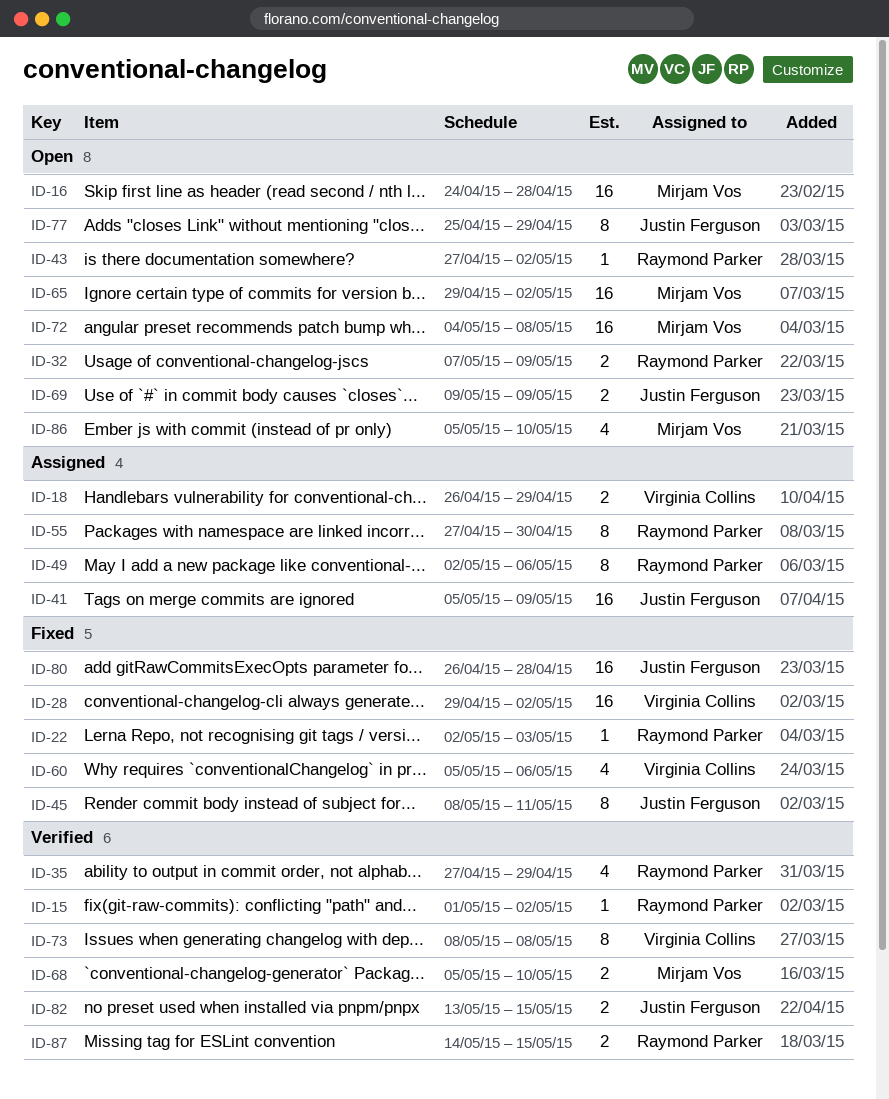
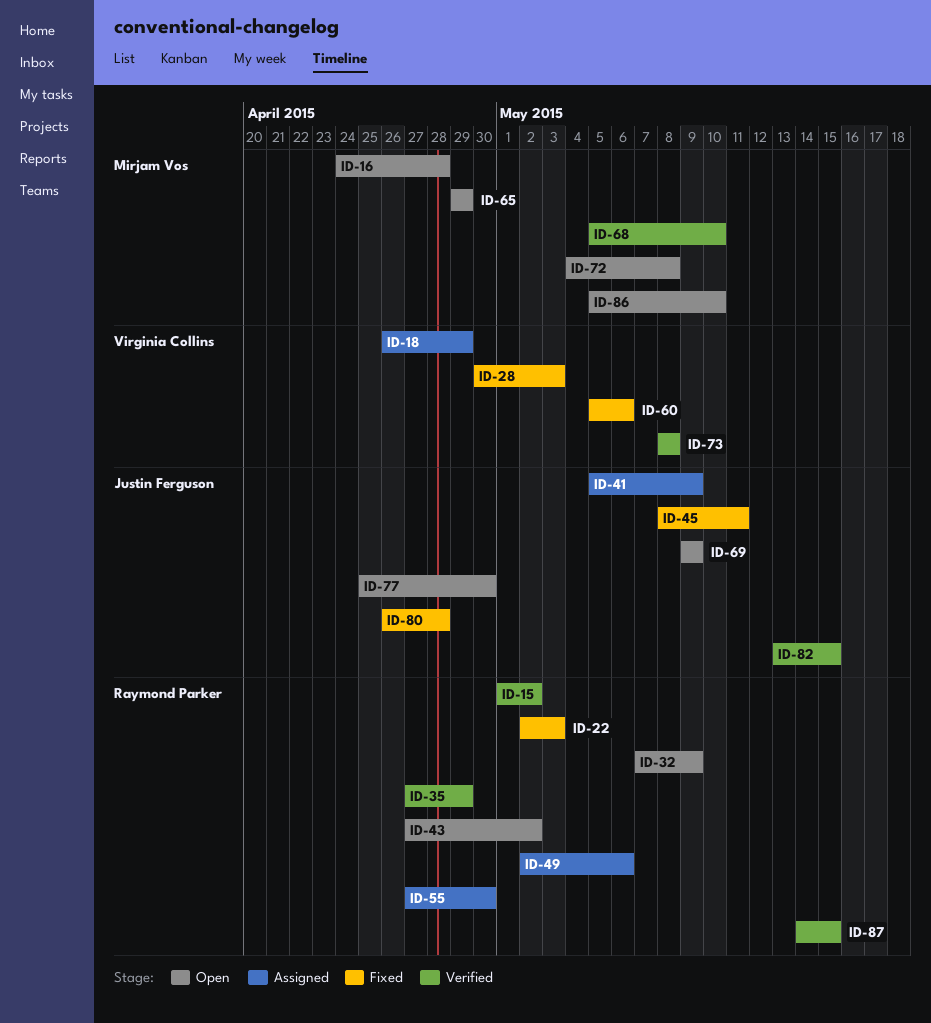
ID-28, start: Apr 29 -> Apr 30
ID-28, due: May 2 -> May 3
ID-65, due: May 2 -> Apr 29
ID-77, due: Apr 29 -> Apr 30

